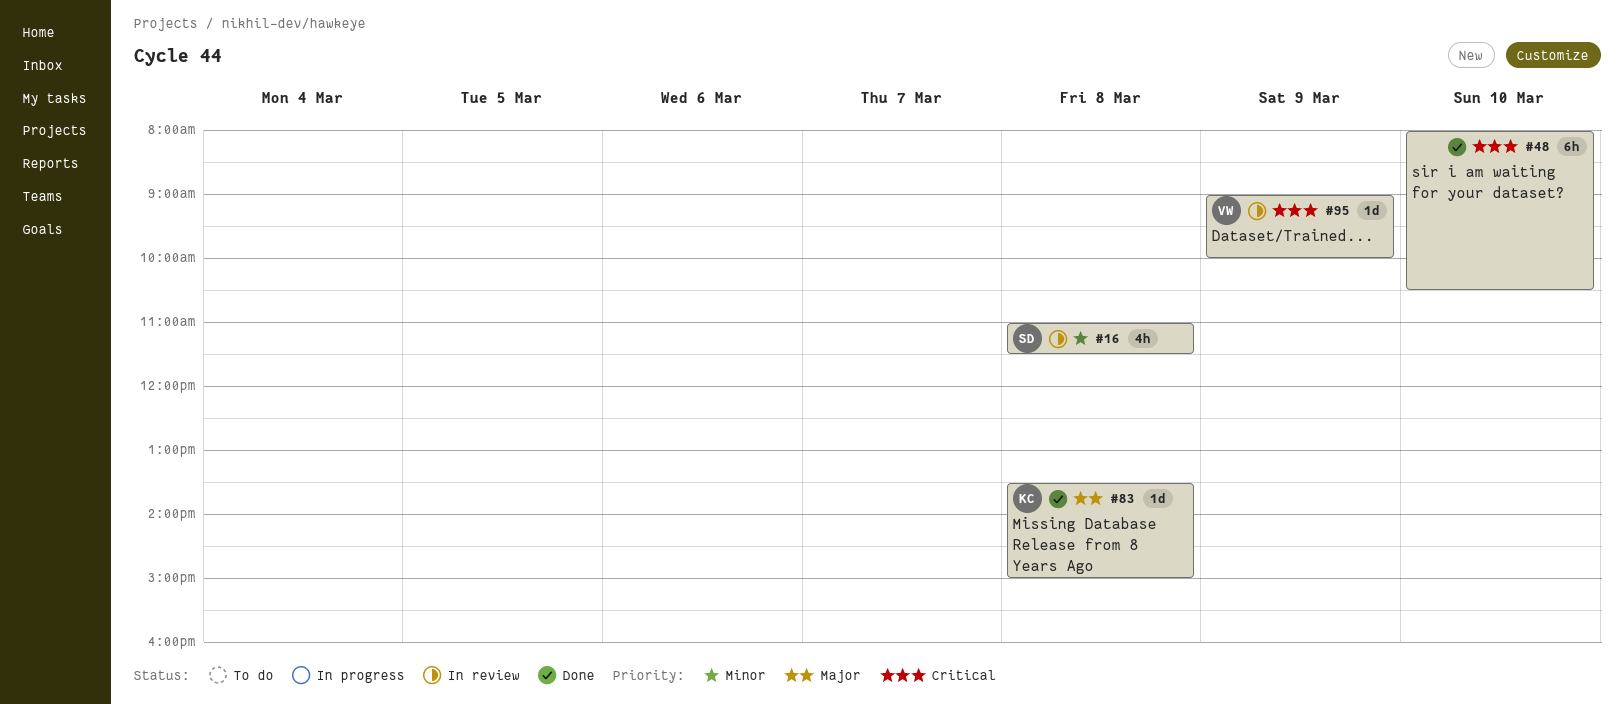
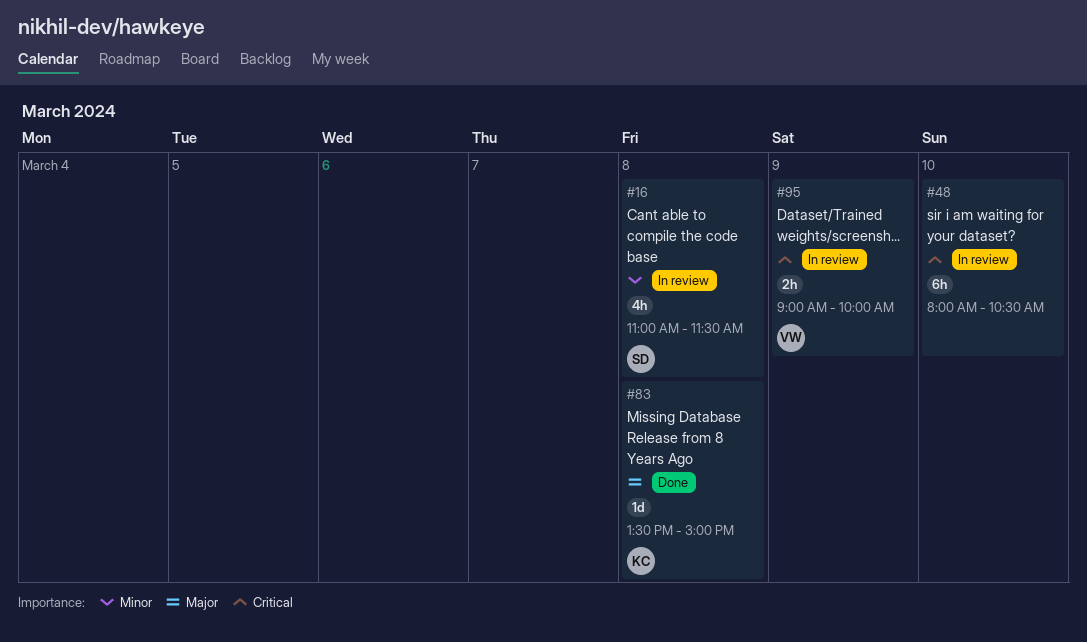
#48, status: Done -> In review
#95, estimate: 1d -> 2h

